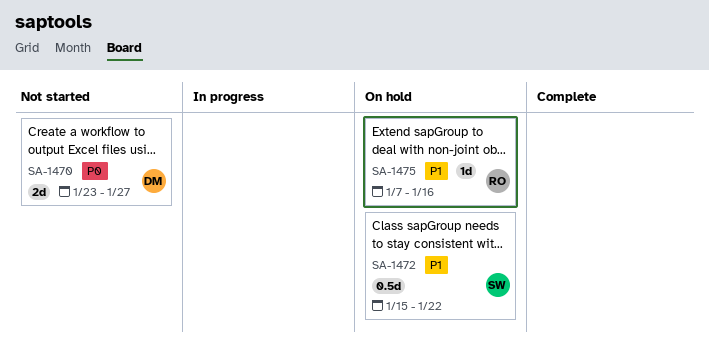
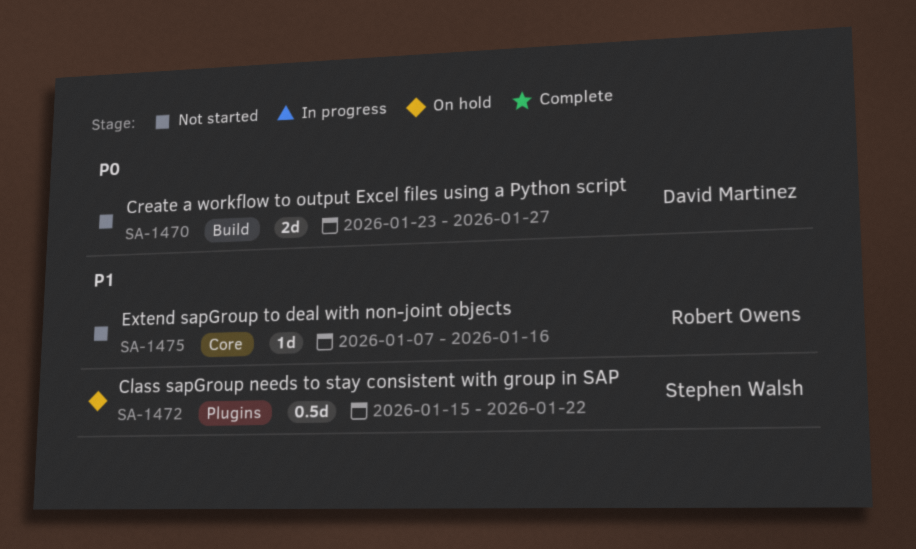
SA-1475, status: On hold -> Not started

